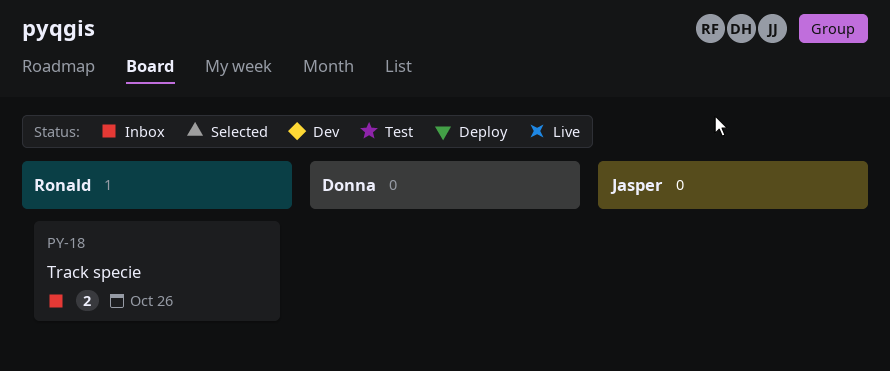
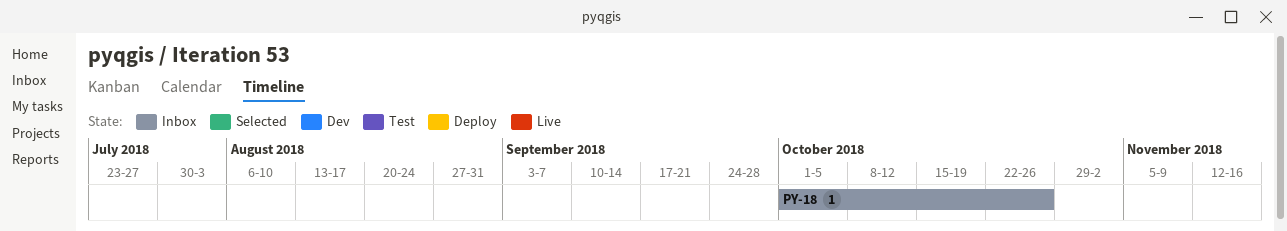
PY-18, estimate: 2 -> 1

